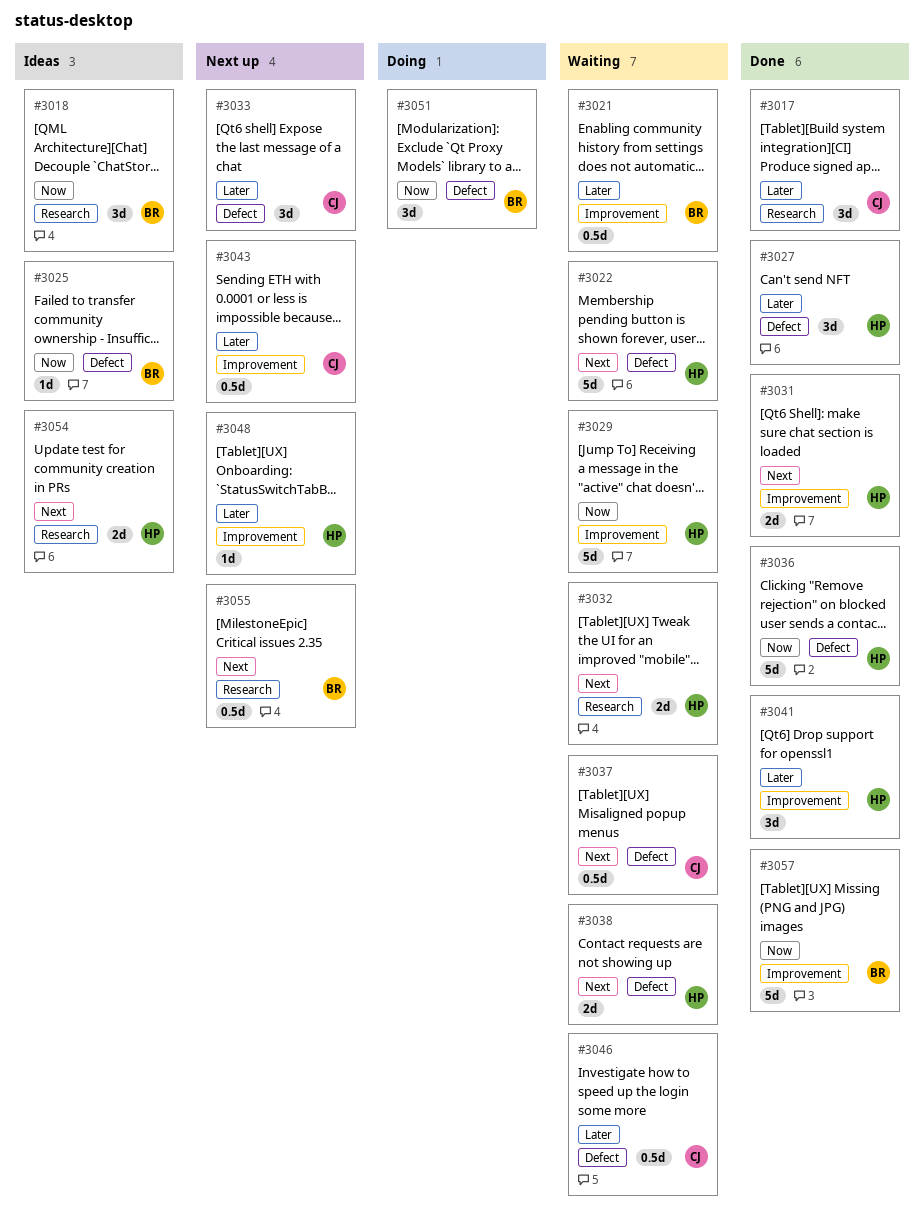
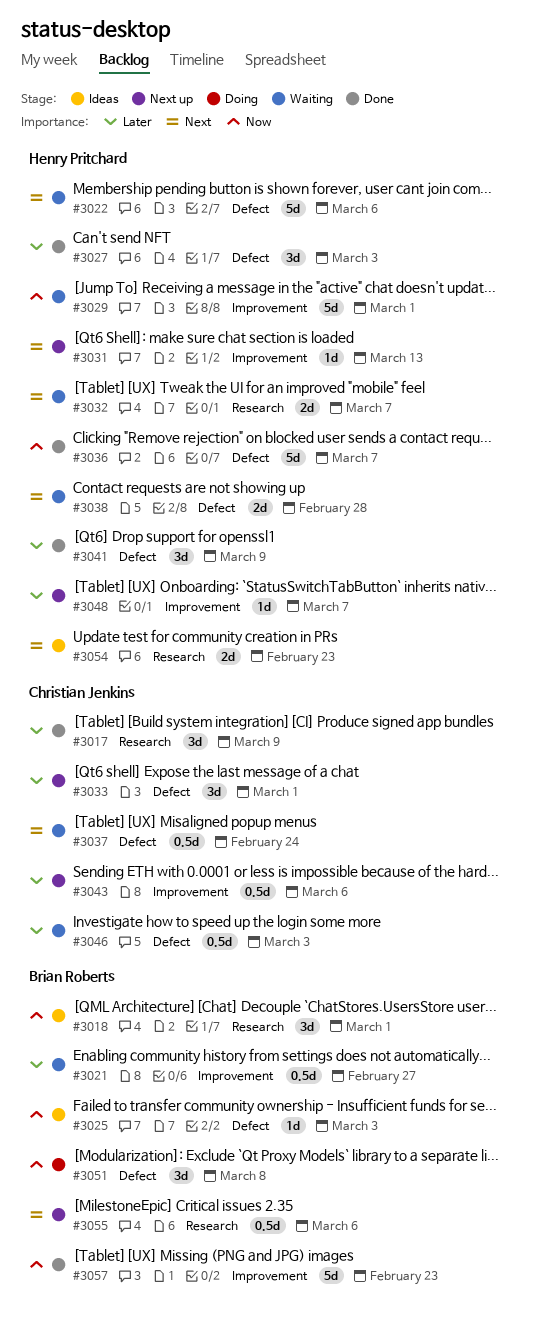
#3031, status: Done -> Next up
#3031, estimate: 2d -> 1d
#3041, label: Improvement -> Defect

